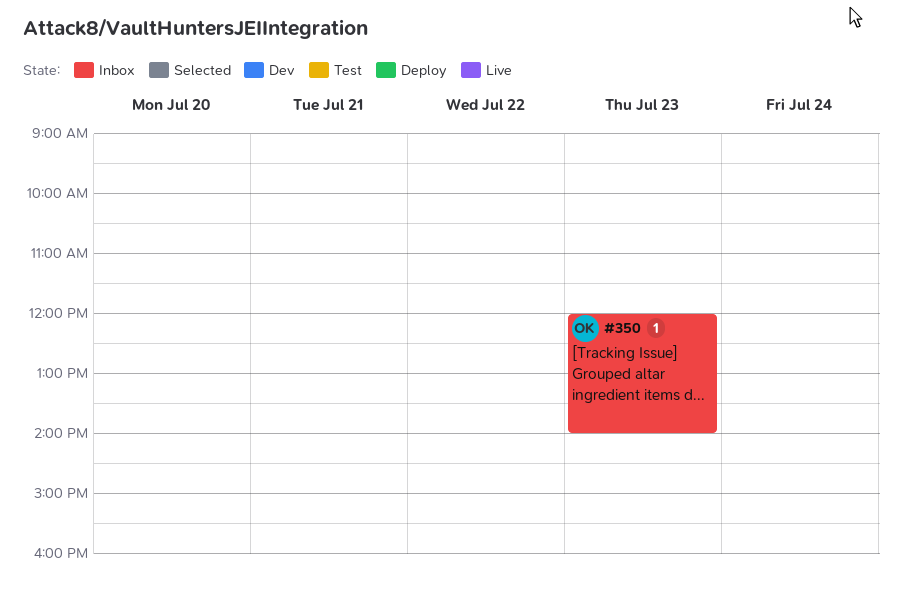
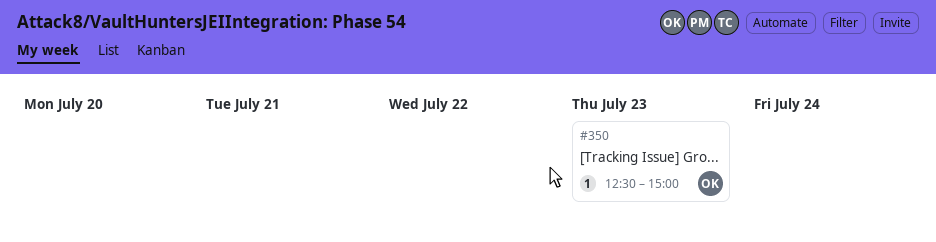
#350, begins: 12:00 -> 12:30
#350, ends: 14:00 -> 15:00

